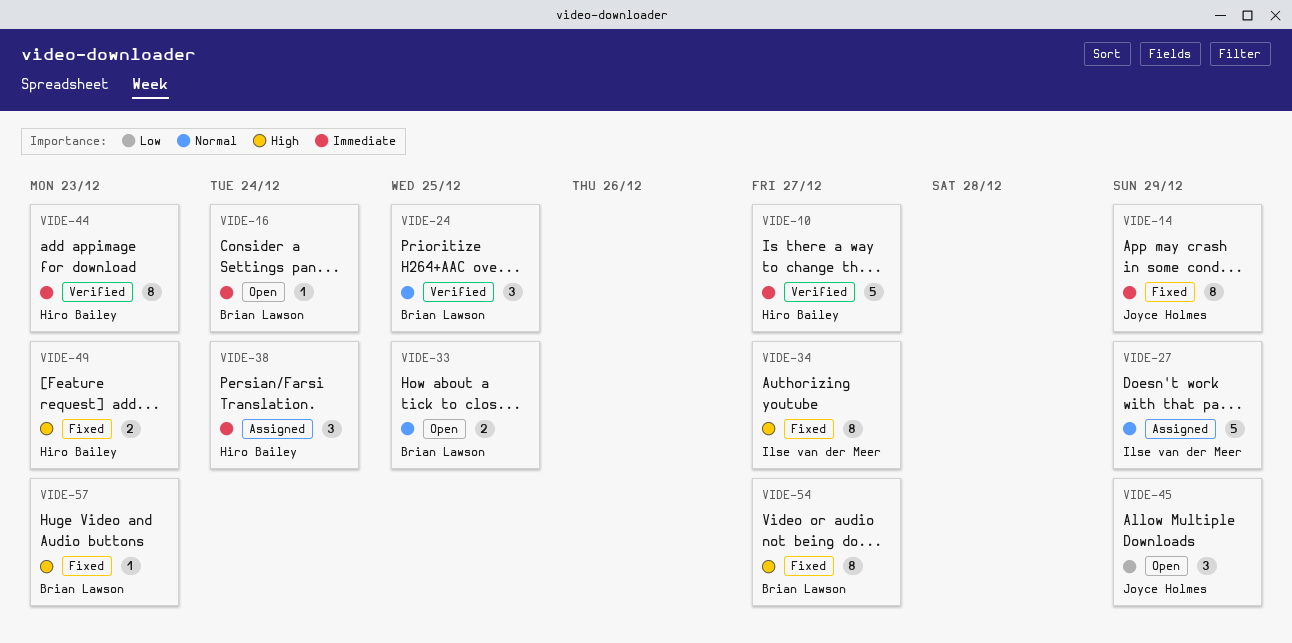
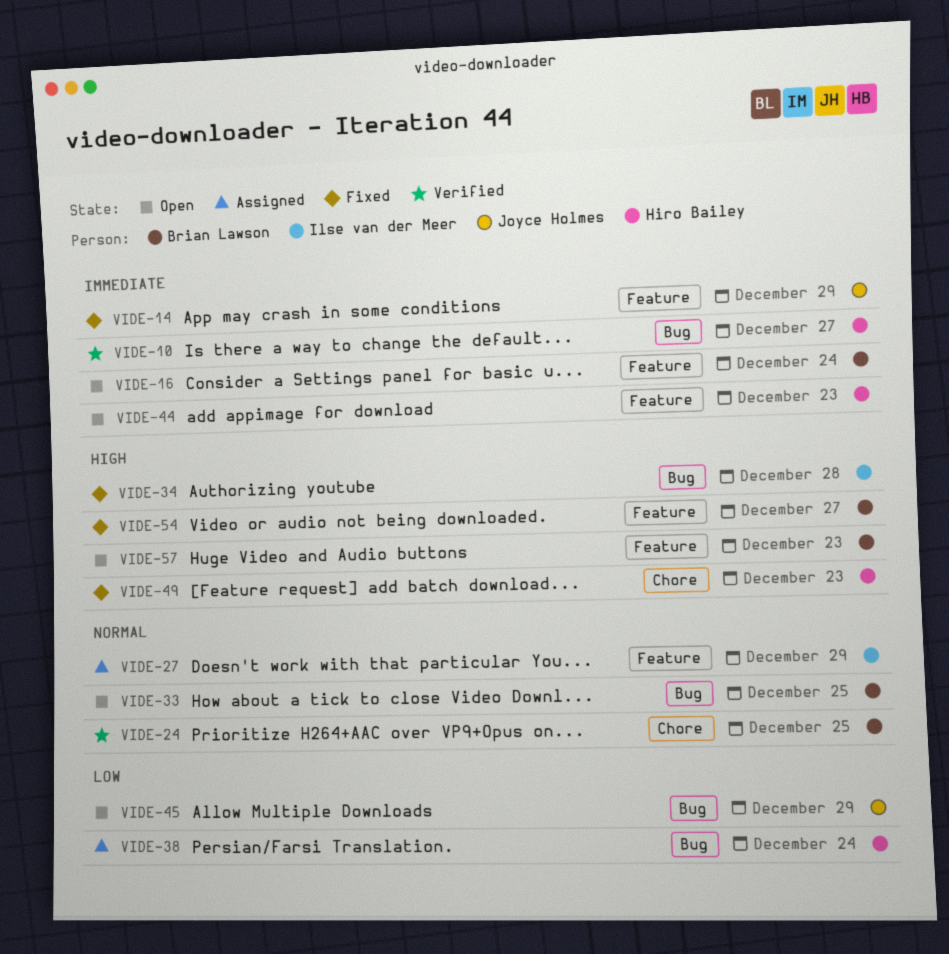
VIDE-34, due: Dec 27 -> Dec 28
VIDE-38, priority: Immediate -> Low
VIDE-44, status: Verified -> Open
VIDE-57, status: Fixed -> Open

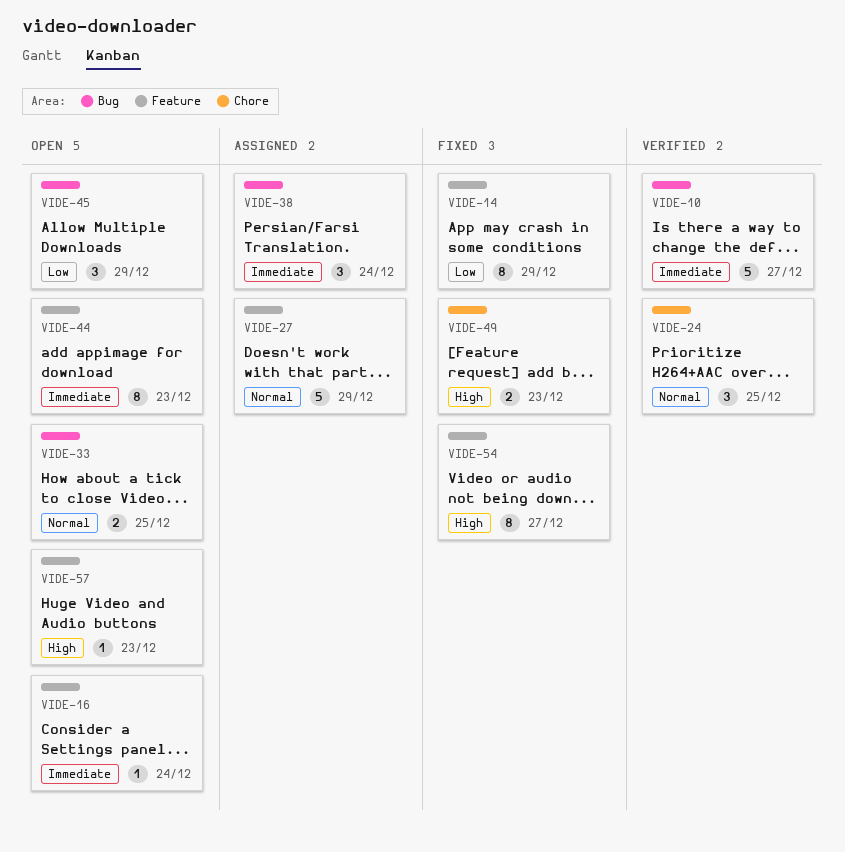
VIDE-14, priority: Immediate -> Low
VIDE-34: present -> none
VIDE-38, priority: Low -> Immediate

